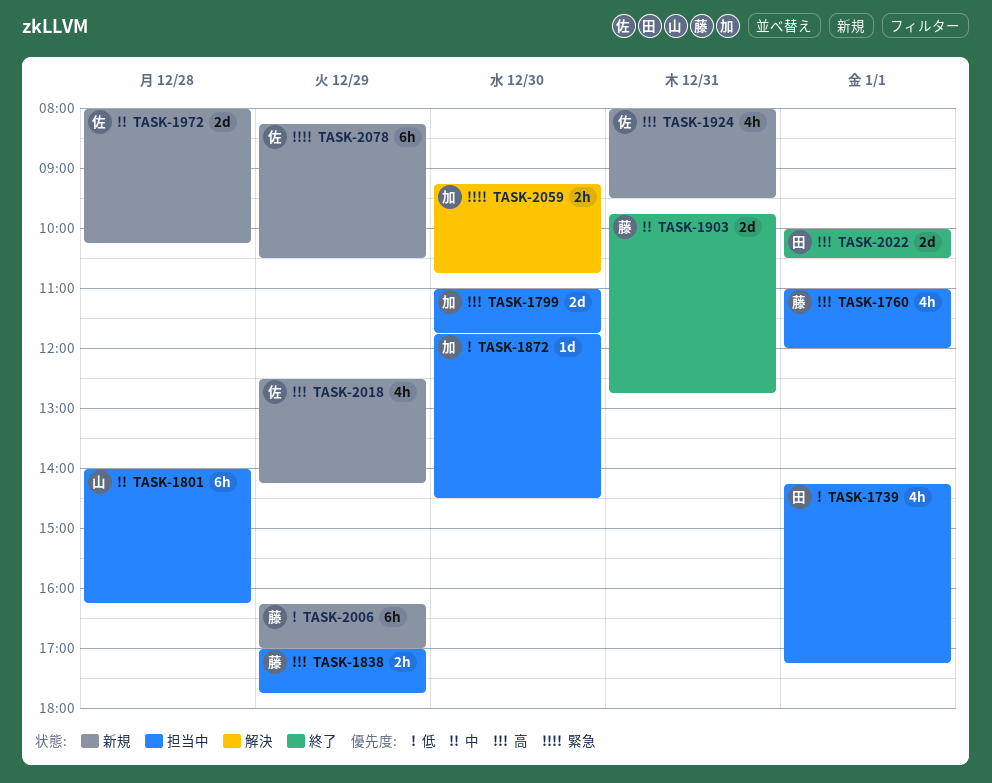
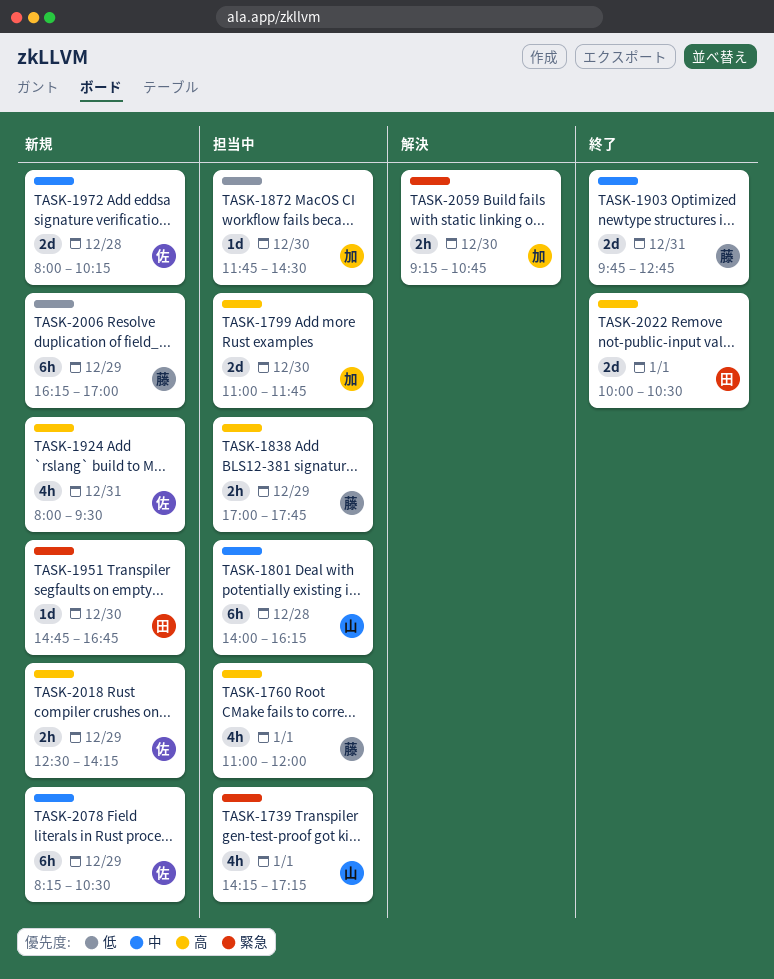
TASK-1739, owner: 田 -> 山
TASK-1739, priority: 低 -> 緊急
TASK-1951: none -> present
TASK-2018, estimate: 4h -> 2h
TASK-2078, priority: 緊急 -> 中

